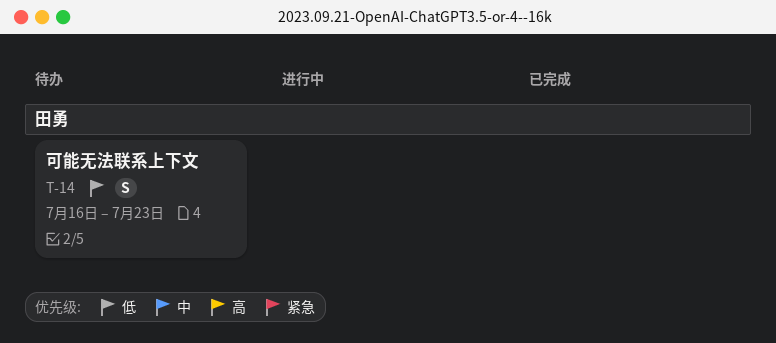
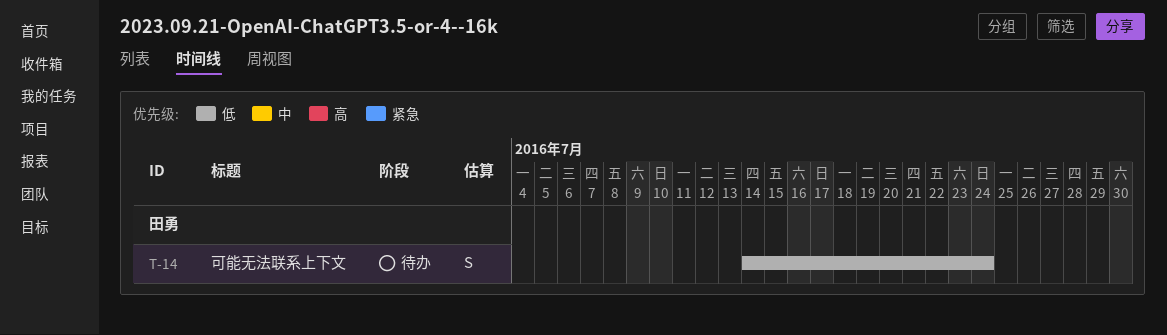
T-14, start: Jul 16 -> Jul 14
T-14, due: Jul 23 -> Jul 24

